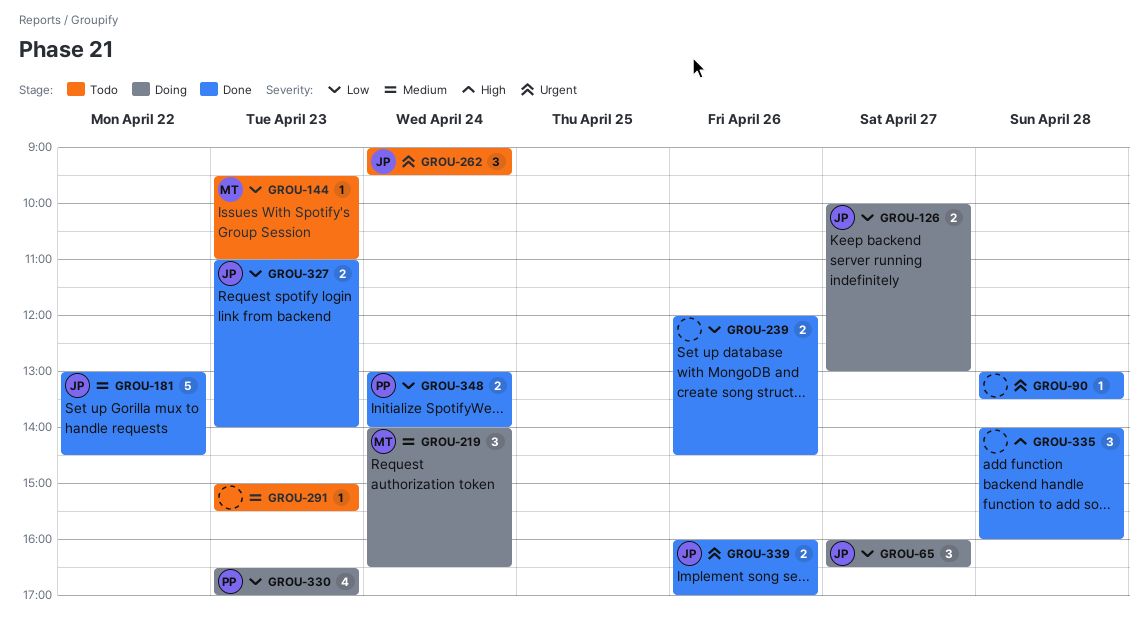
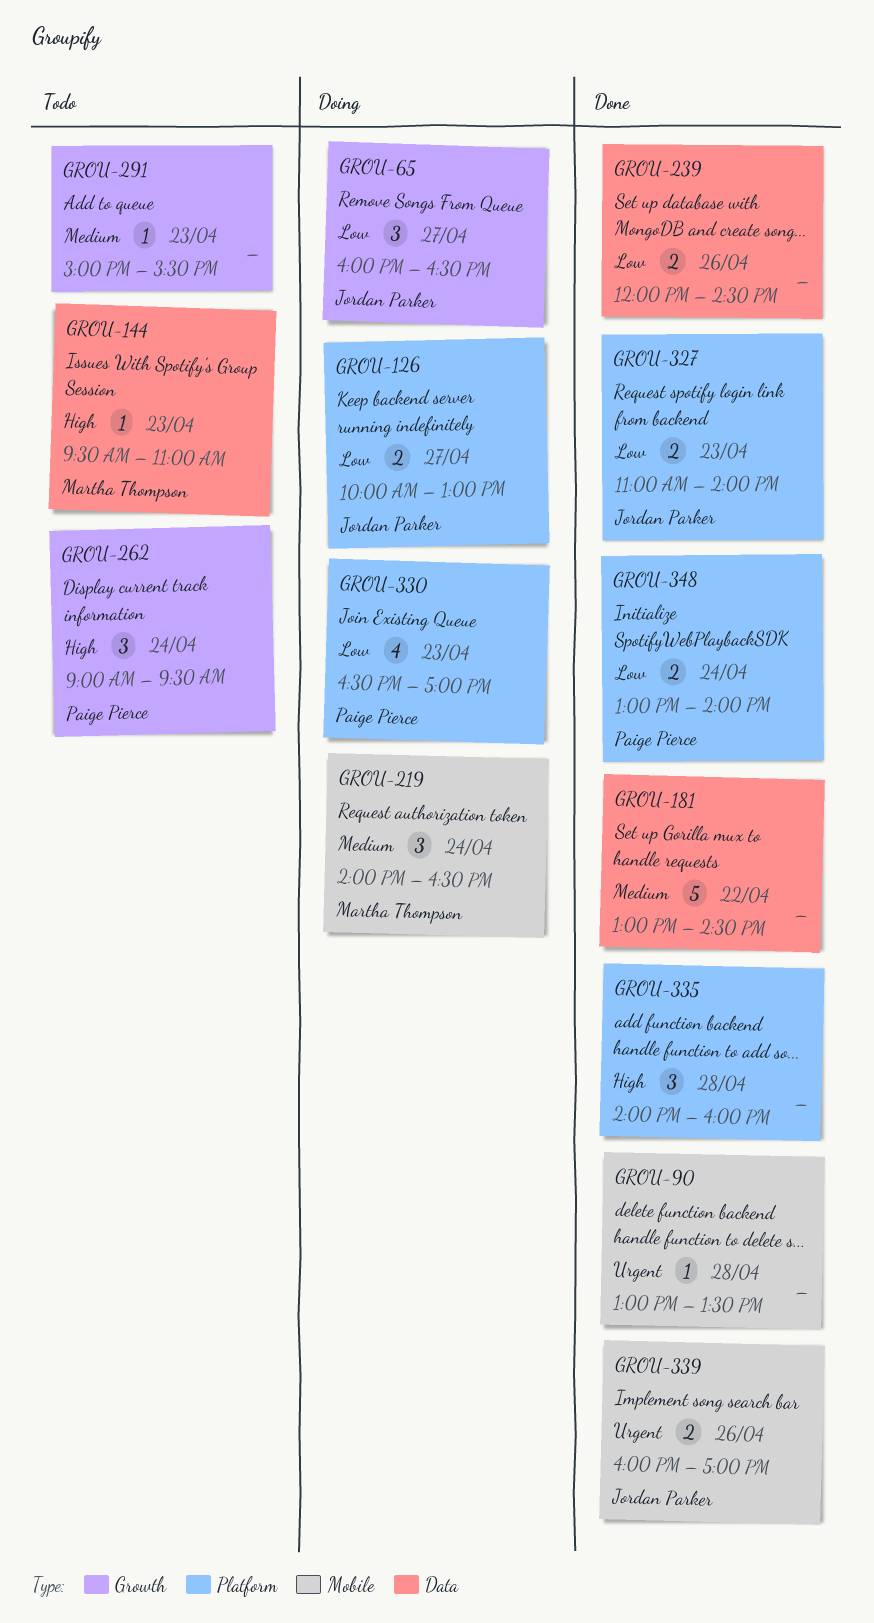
GROU-144, priority: Low -> High
GROU-181, owner: Jordan Parker -> none
GROU-262, owner: Jordan Parker -> Paige Pierce
GROU-262, priority: Urgent -> High

